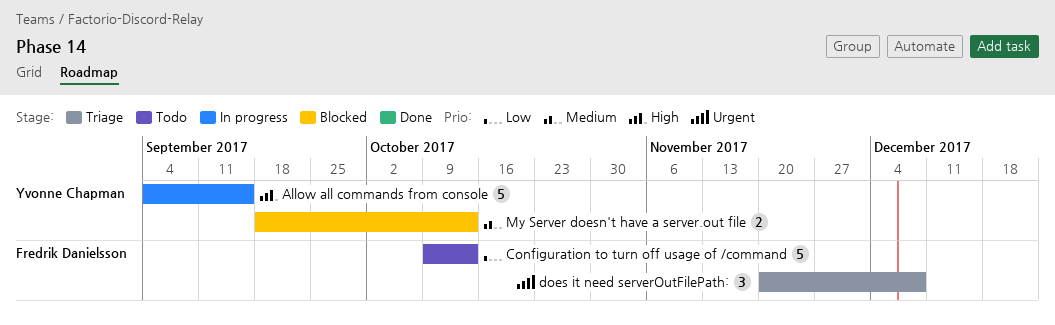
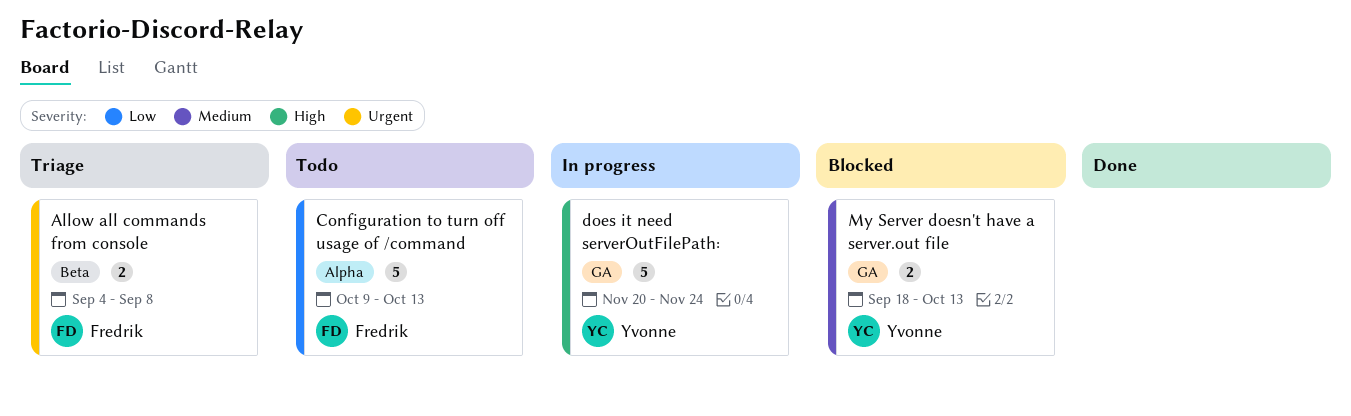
Allow all commands from console, status: In progress -> Triage
Allow all commands from console, owner: Yvonne Chapman -> Fredrik Danielsson
Allow all commands from console, priority: High -> Urgent
Allow all commands from console, estimate: 5 -> 2
Allow all commands from console, due: Sep 15 -> Sep 8
does it need serverOutFilePath:, status: Triage -> In progress
does it need serverOutFilePath:, owner: Fredrik Danielsson -> Yvonne Chapman
does it need serverOutFilePath:, priority: Urgent -> High
does it need serverOutFilePath:, estimate: 3 -> 5
does it need serverOutFilePath:, due: Dec 8 -> Nov 24

